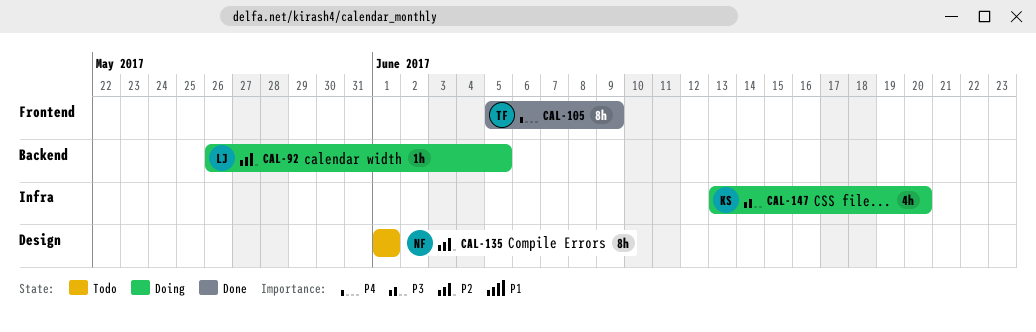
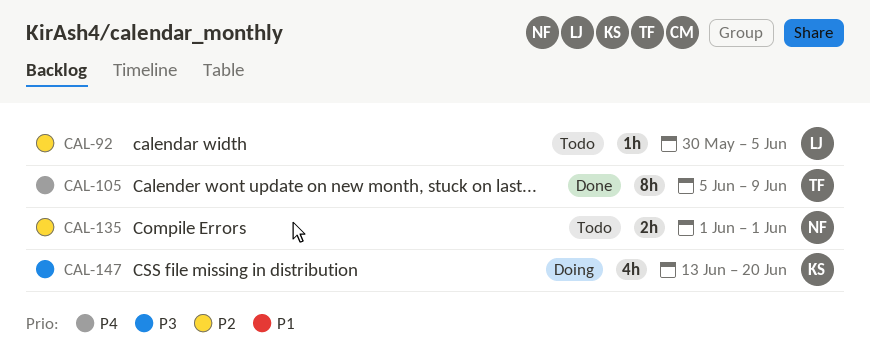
CAL-92, status: Doing -> Todo
CAL-92, start: May 26 -> May 30
CAL-135, estimate: 8h -> 2h

